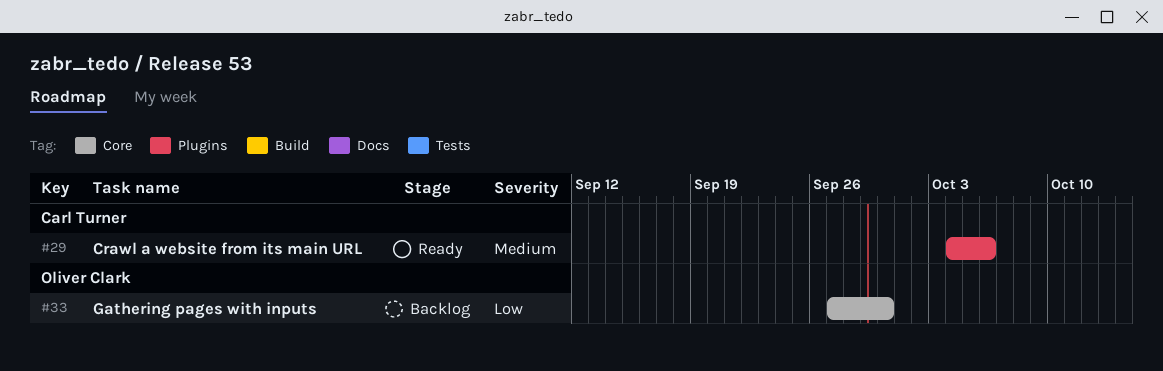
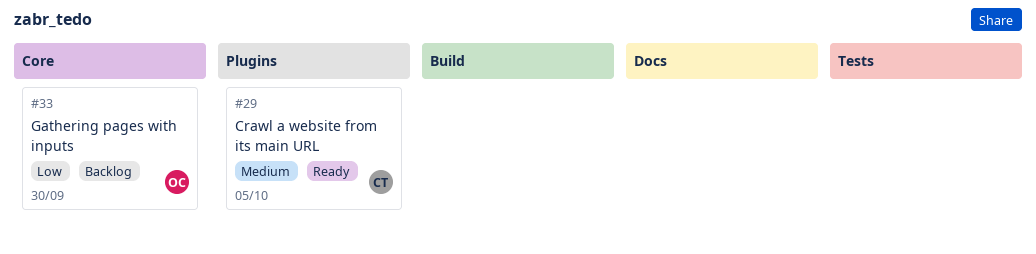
#29, due: Oct 6 -> Oct 5

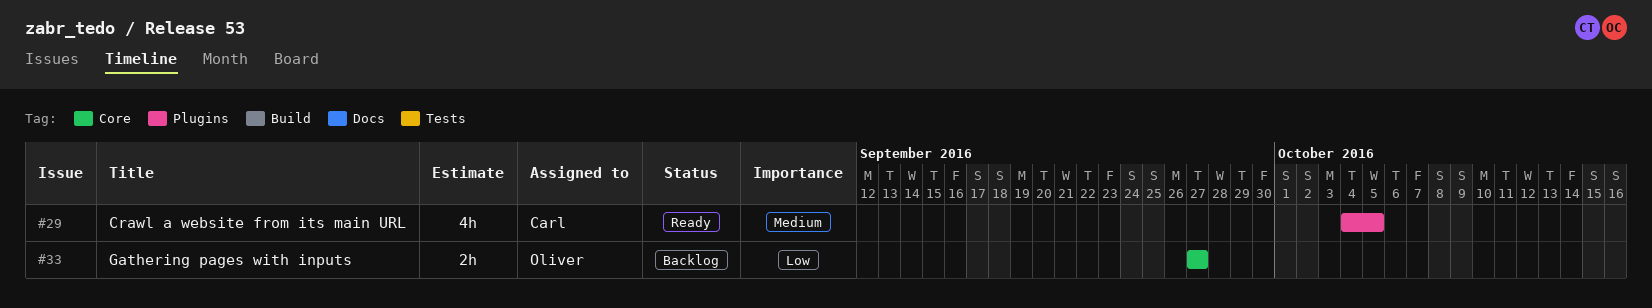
#33, due: Sep 30 -> Sep 27

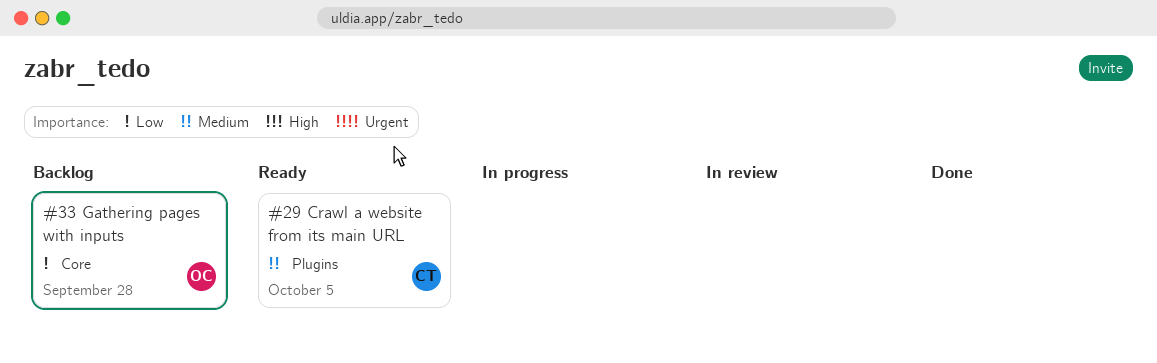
#33, due: Sep 27 -> Sep 28

